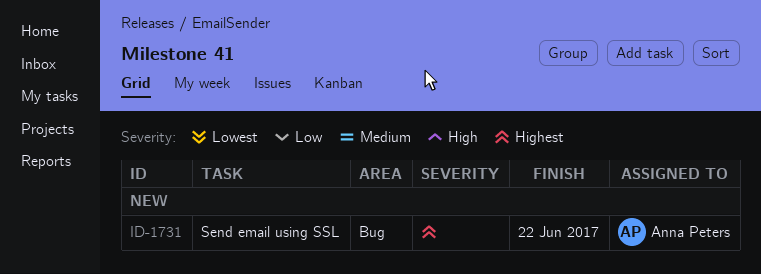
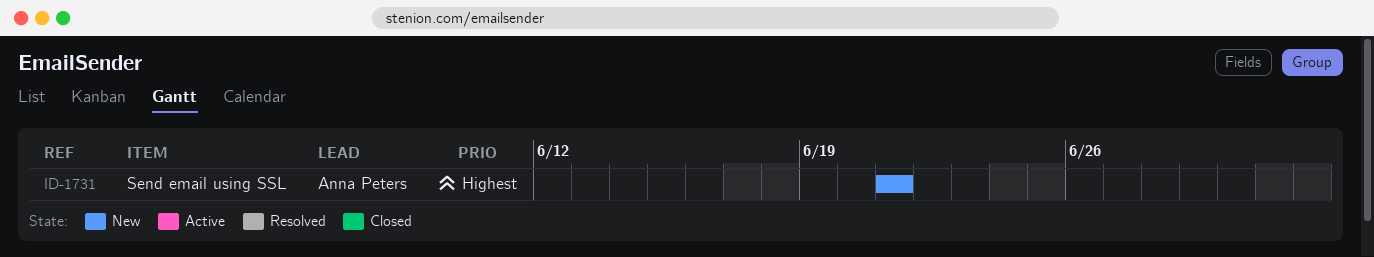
ID-1731, due: Jun 22 -> Jun 21

